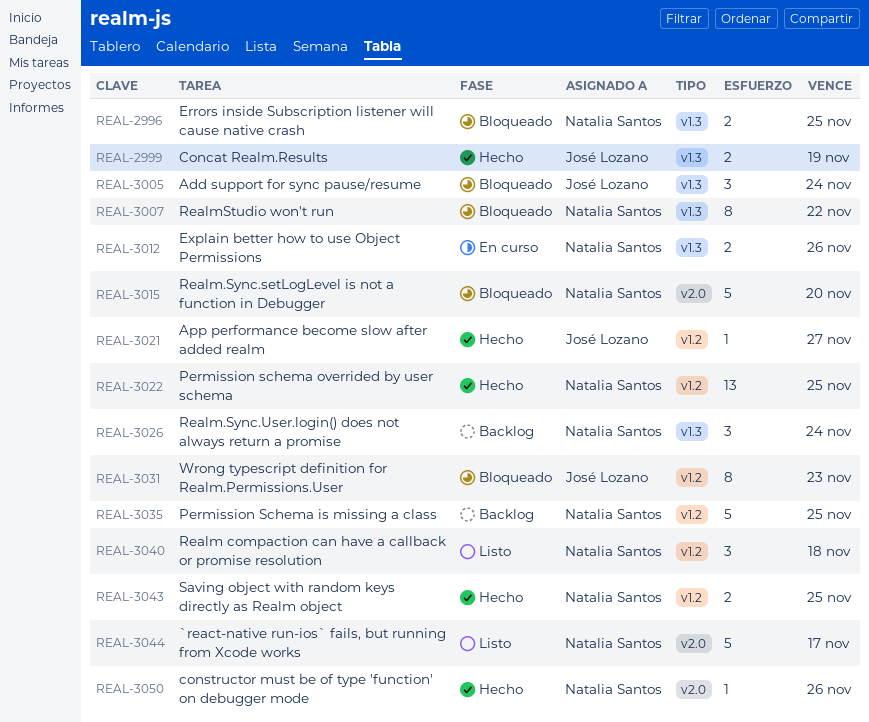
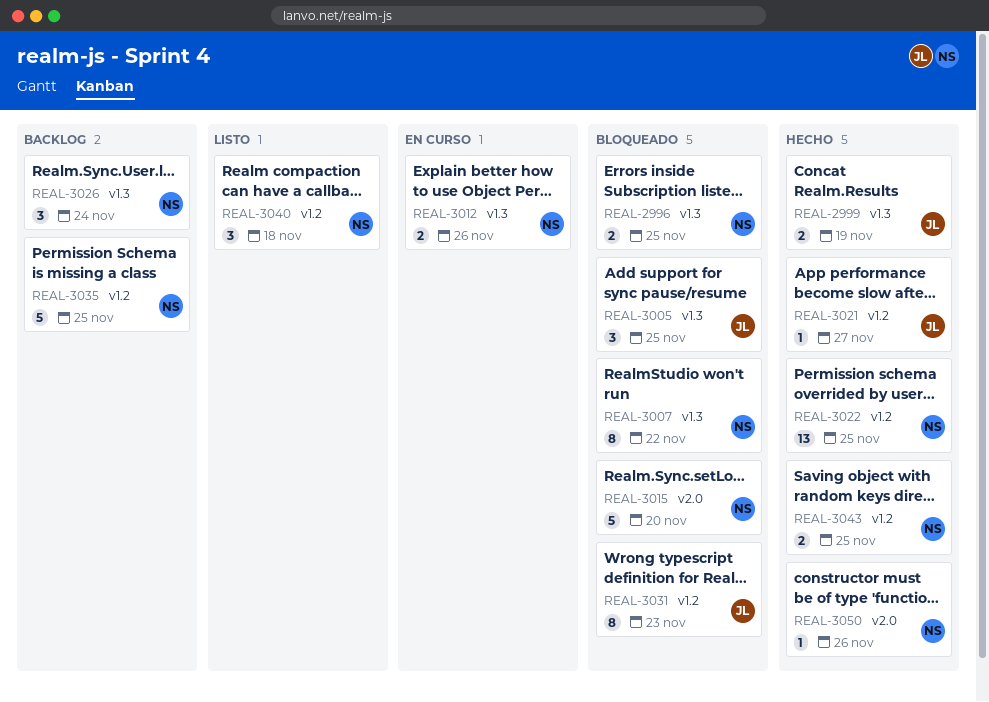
REAL-3005, due: Nov 24 -> Nov 25
REAL-3044: present -> none

